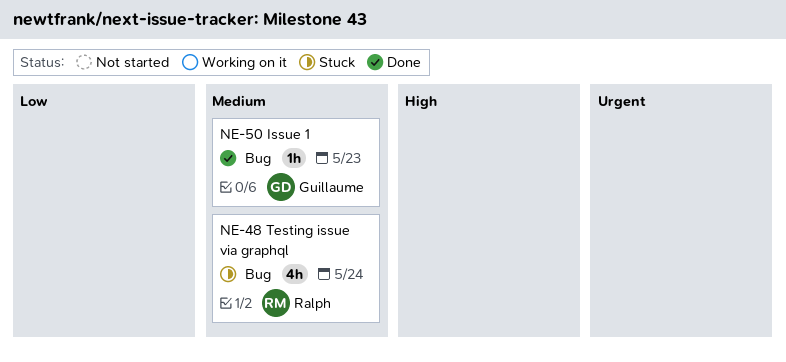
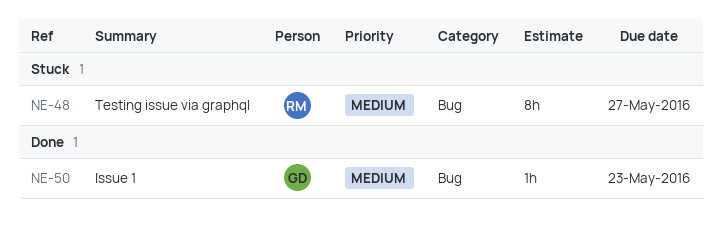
NE-48, estimate: 4h -> 8h
NE-48, due: May 24 -> May 27

